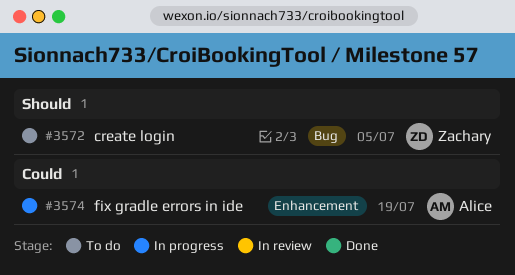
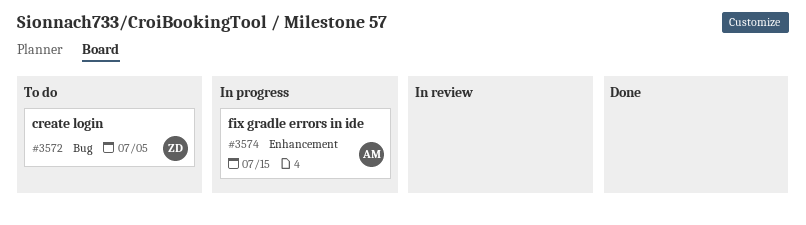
#3574, due: Jul 19 -> Jul 15

